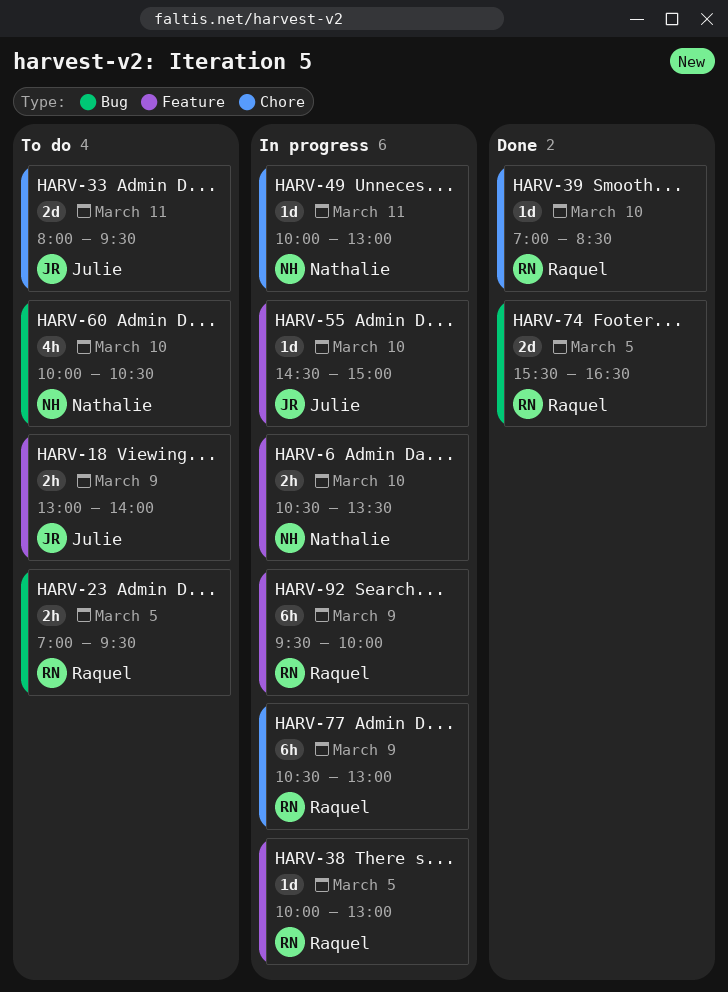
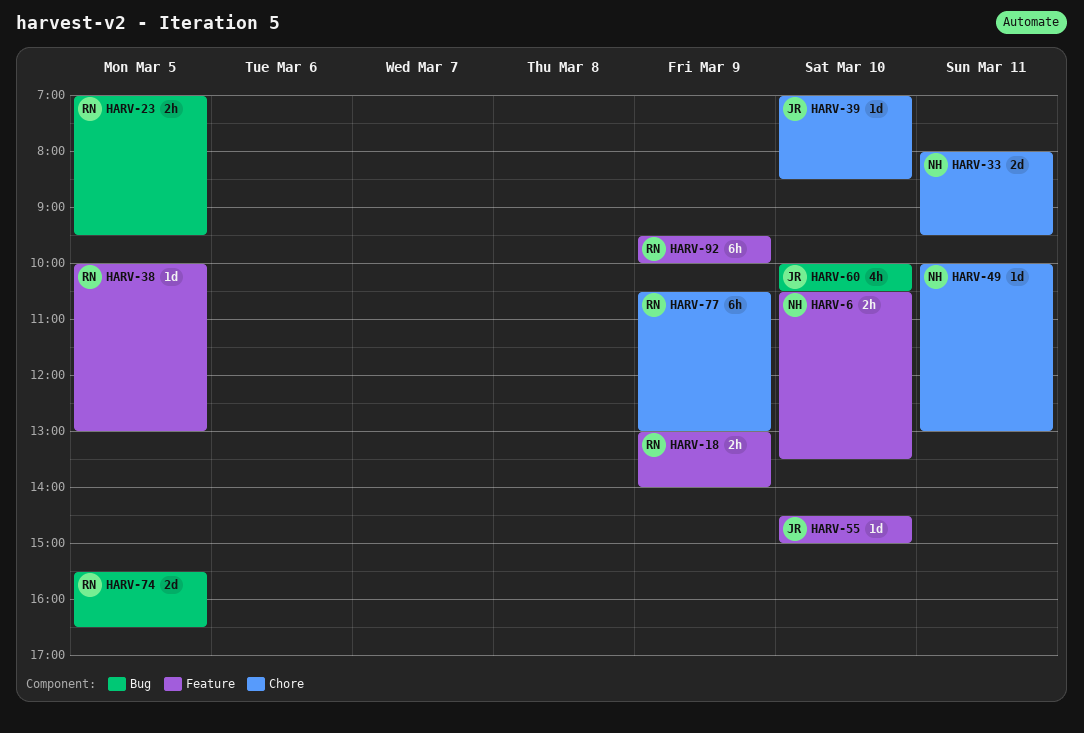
HARV-18, owner: Julie -> Raquel
HARV-33, owner: Julie -> Nathalie
HARV-39, owner: Raquel -> Julie
HARV-60, owner: Nathalie -> Julie

